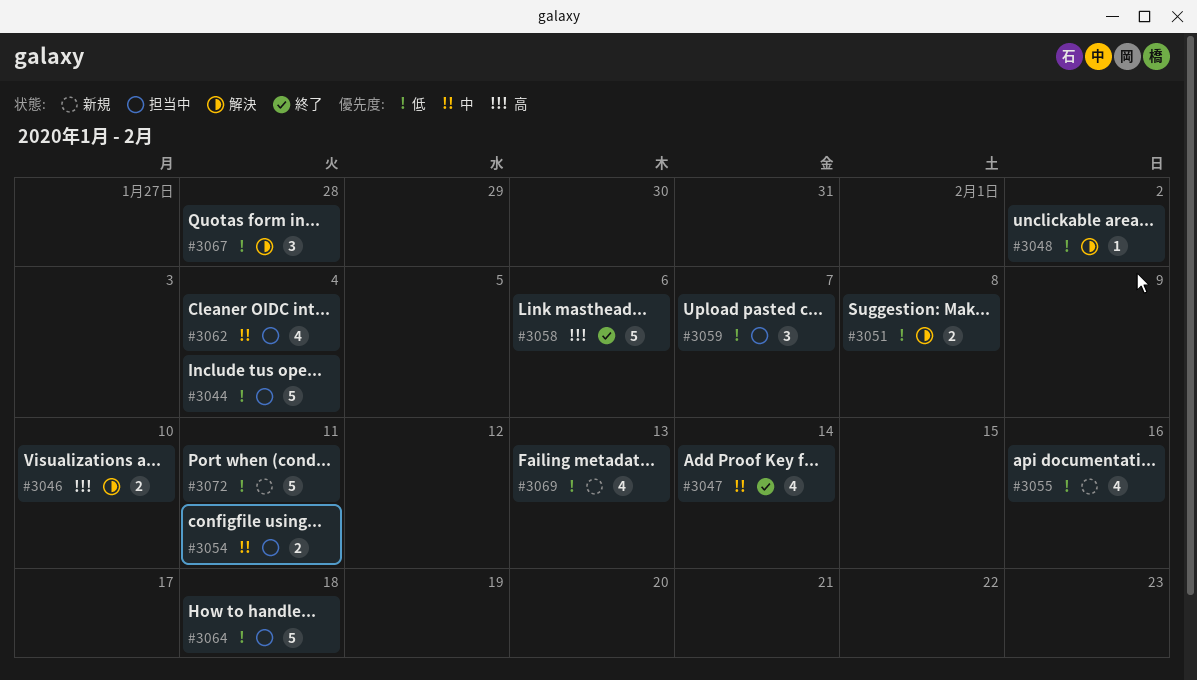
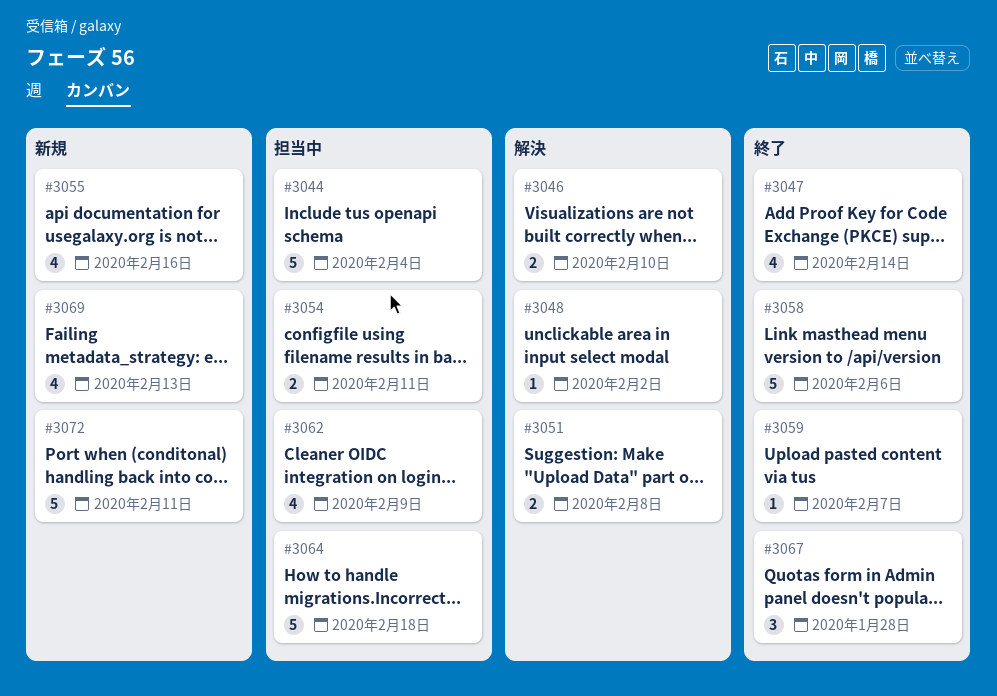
#3059, status: 担当中 -> 終了
#3059, estimate: 3 -> 1
#3062, due: Feb 4 -> Feb 9
#3067, status: 解決 -> 終了

